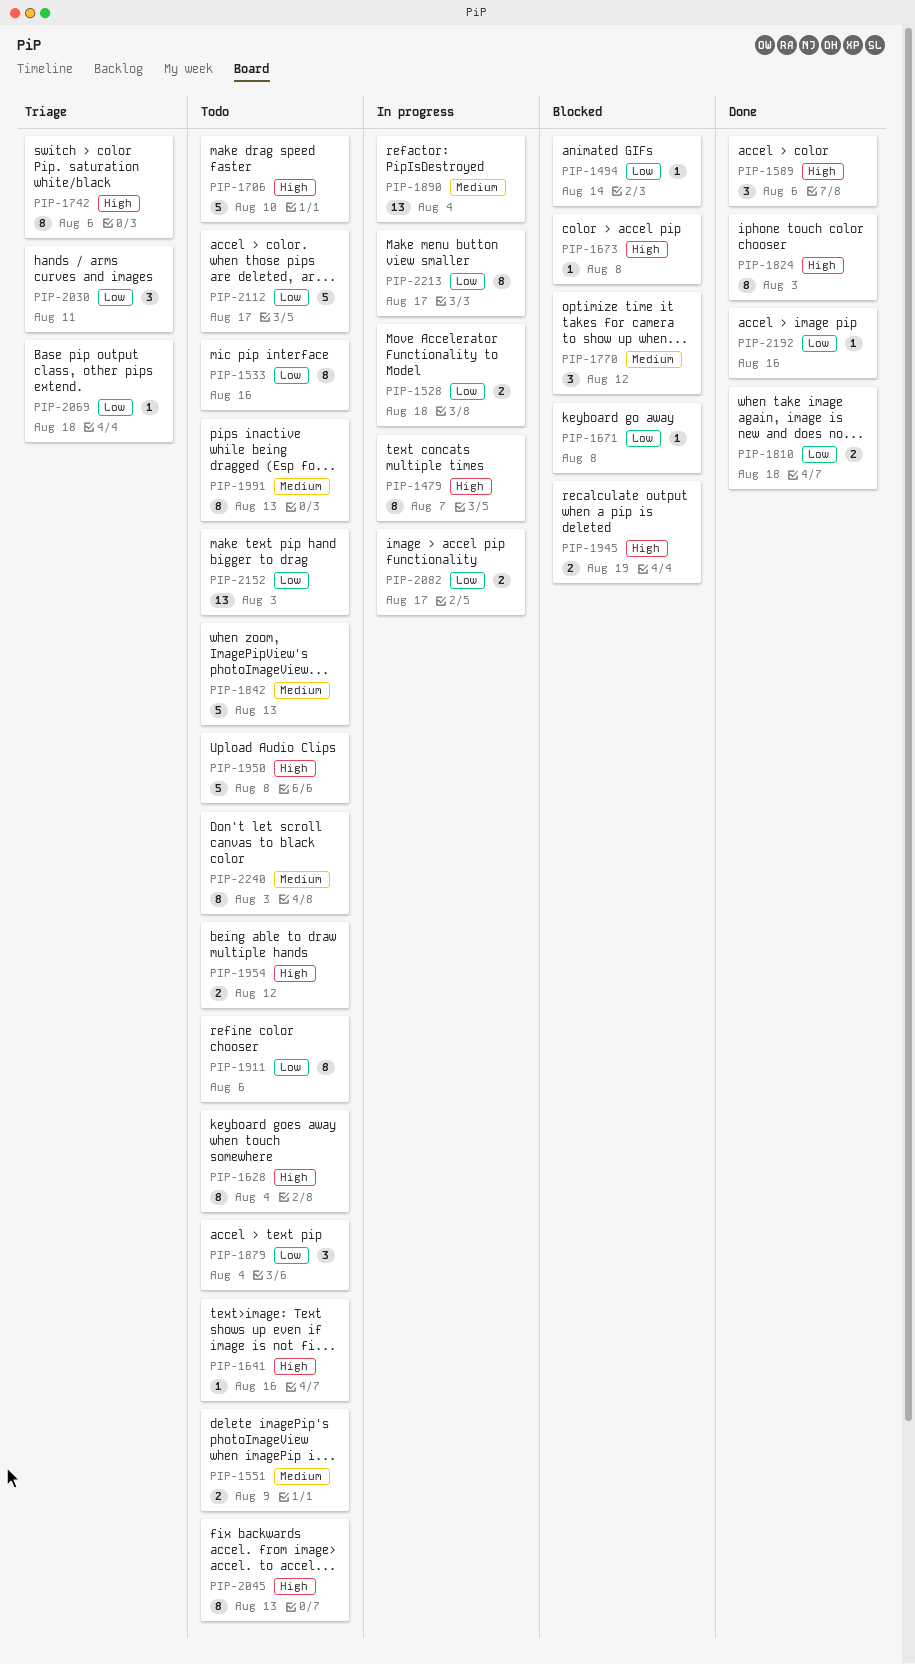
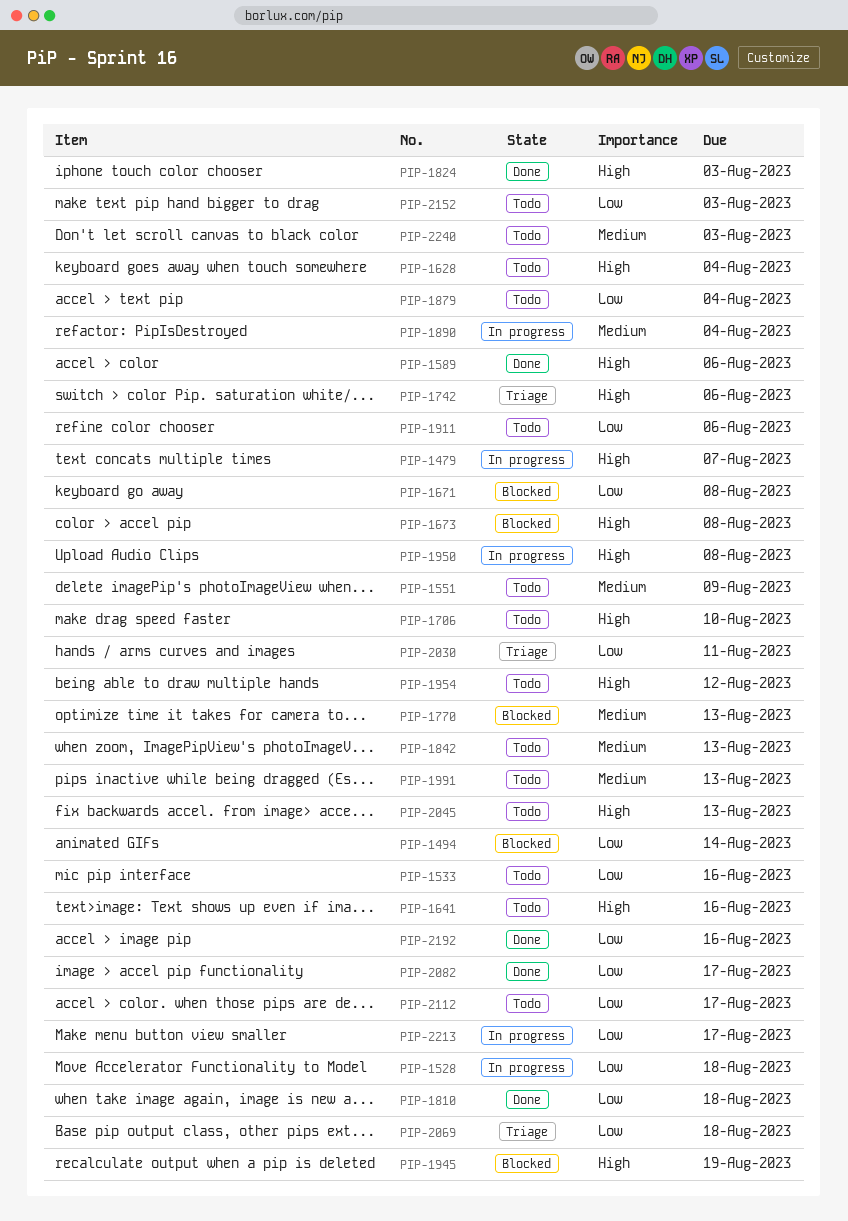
PIP-1770, due: Aug 12 -> Aug 13
PIP-1950, status: Todo -> In progress
PIP-2082, status: In progress -> Done

